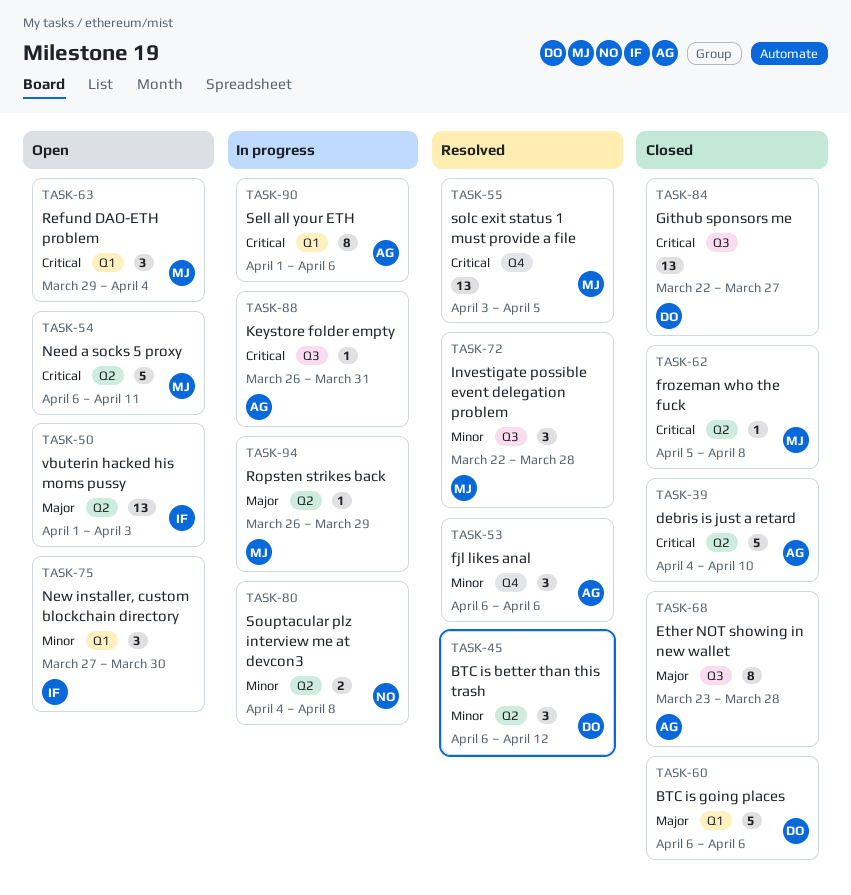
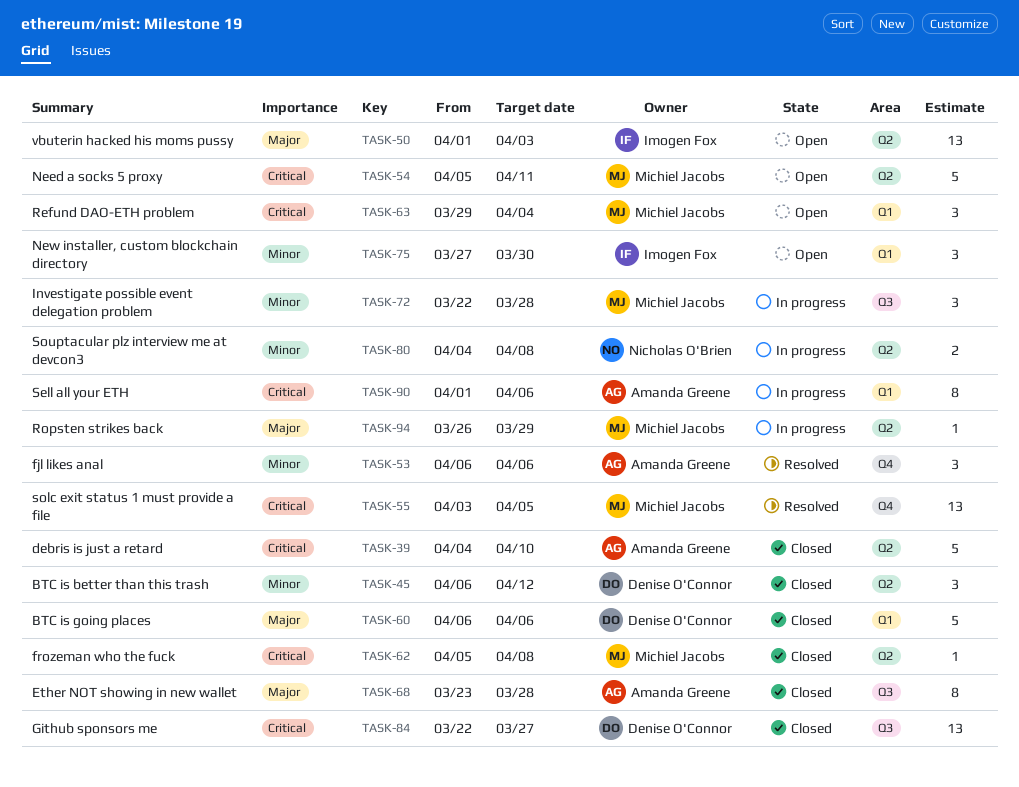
TASK-45, status: Resolved -> Closed
TASK-54, start: Apr 6 -> Apr 5
TASK-72, status: Resolved -> In progress
TASK-88: present -> none

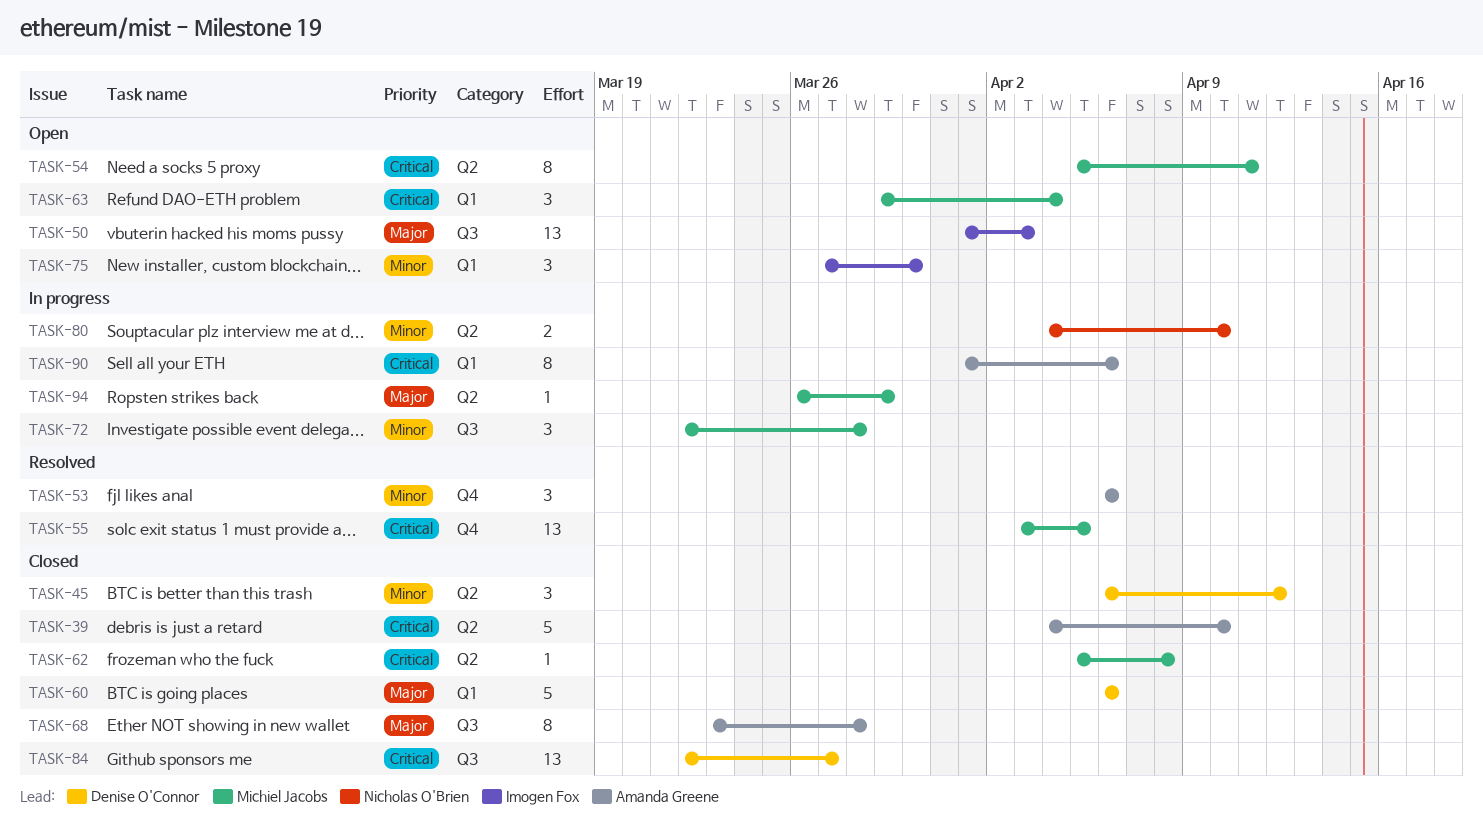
TASK-50, label: Q2 -> Q3
TASK-54, estimate: 5 -> 8
TASK-80, due: Apr 8 -> Apr 10

